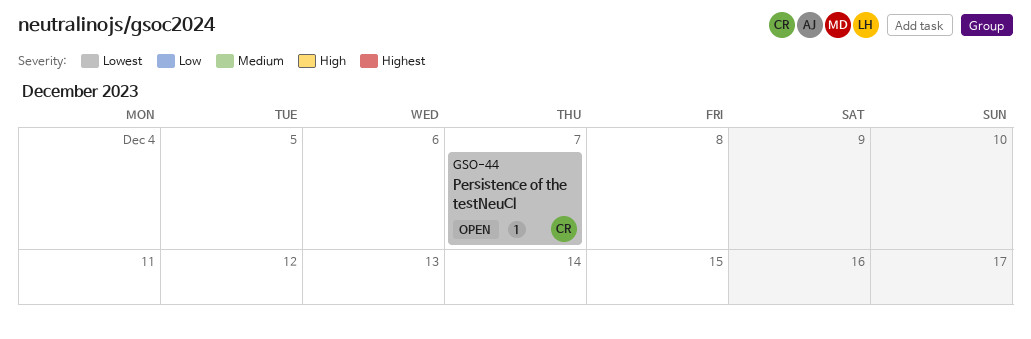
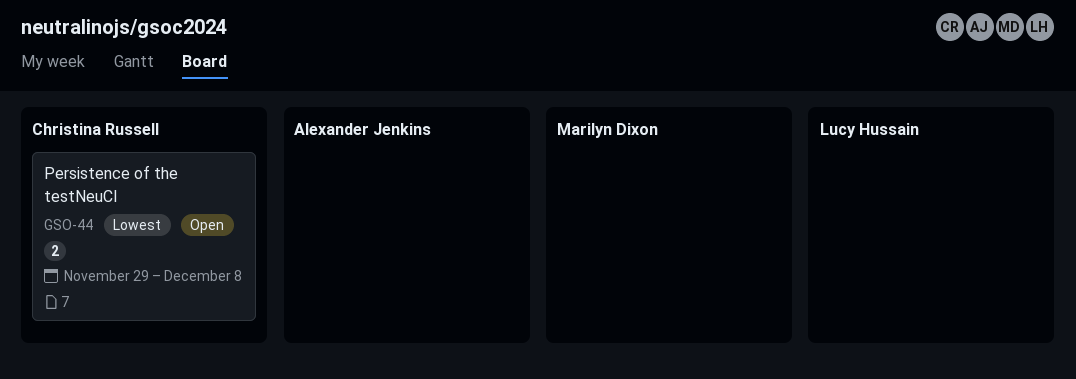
GSO-44, estimate: 1 -> 2
GSO-44, due: Dec 7 -> Dec 8

